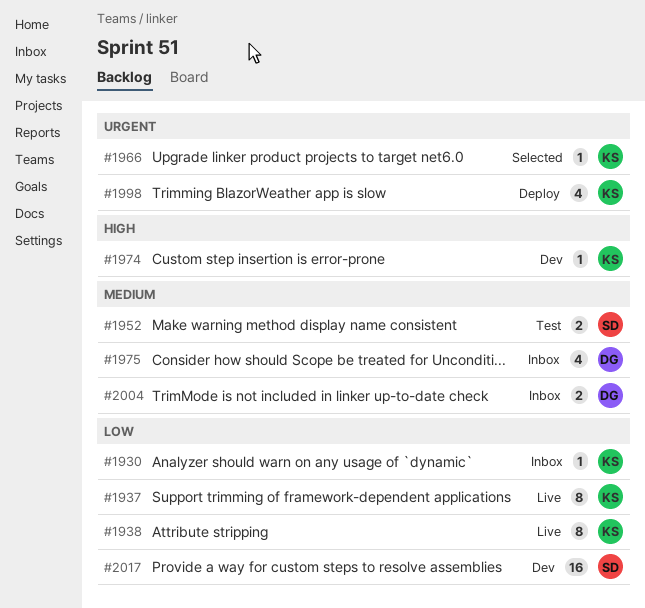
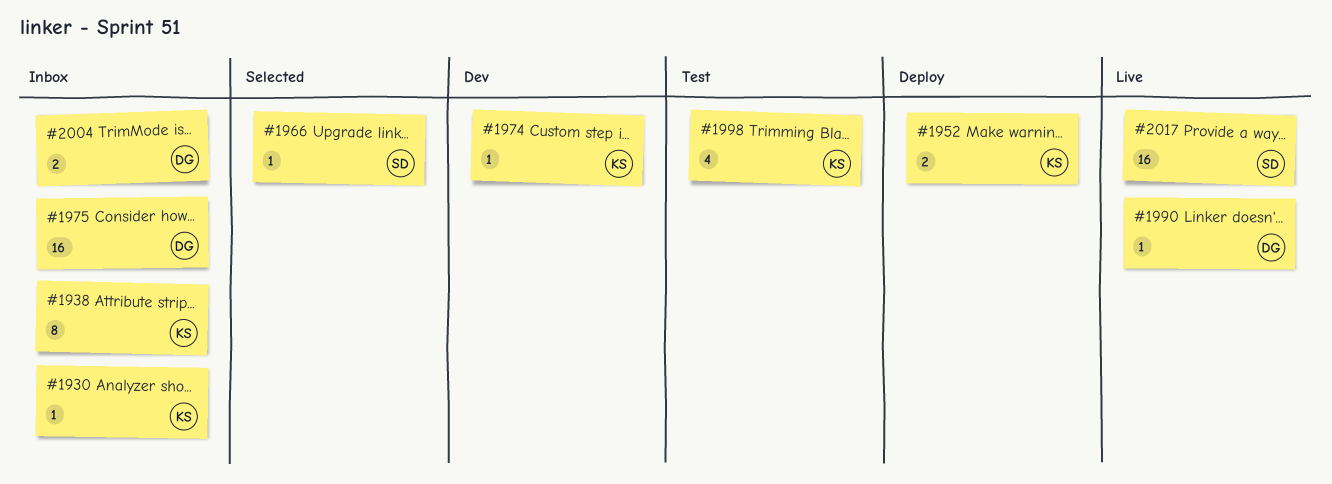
#1937: present -> none
#1938, status: Live -> Inbox
#1952, status: Test -> Deploy
#1952, owner: SD -> KS
#1966, owner: KS -> SD
#1975, estimate: 4 -> 16
#1990: none -> present
#1998, status: Deploy -> Test
#2017, status: Dev -> Live

